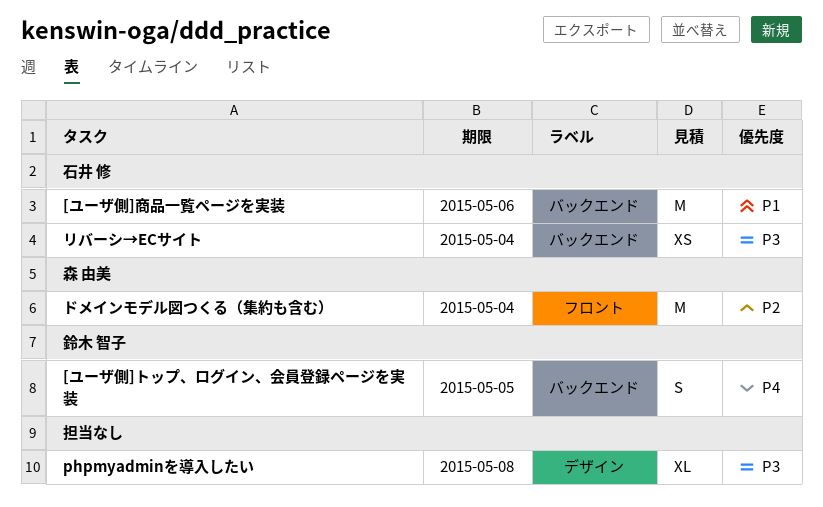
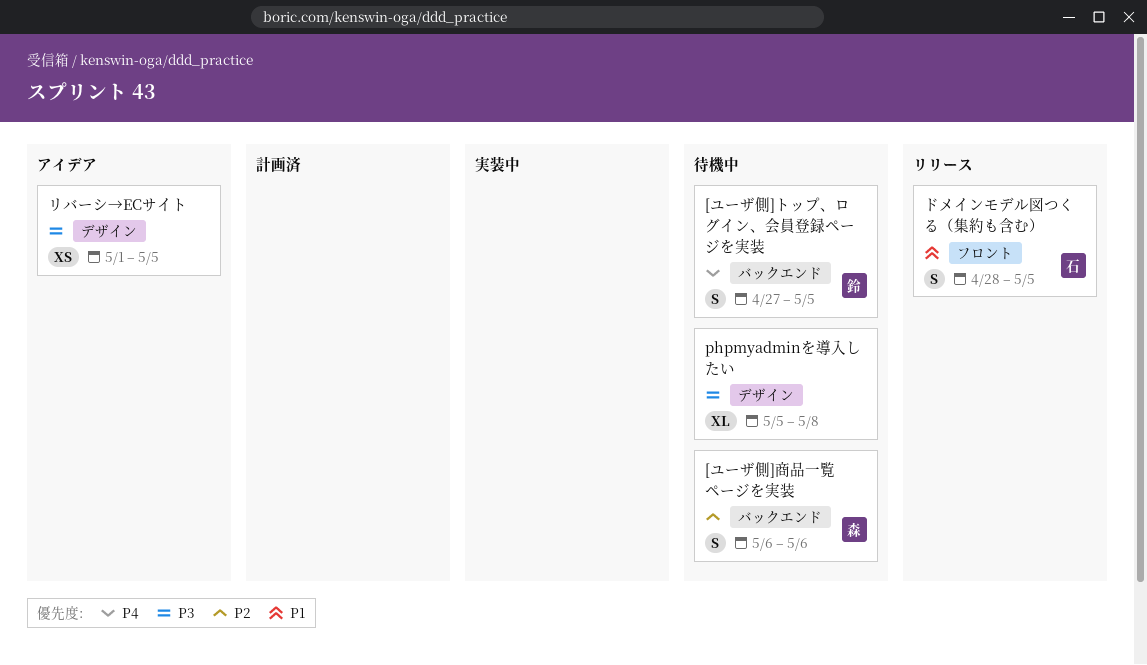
[ユーザ側]商品一覧ページを実装, owner: 石井 修 -> 森 由美
[ユーザ側]商品一覧ページを実装, priority: P1 -> P2
[ユーザ側]商品一覧ページを実装, estimate: M -> S
ドメインモデル図つくる（集約も含む）, owner: 森 由美 -> 石井 修
ドメインモデル図つくる（集約も含む）, priority: P2 -> P1
ドメインモデル図つくる（集約も含む）, estimate: M -> S
ドメインモデル図つくる（集約も含む）, due: May 4 -> May 5
リバーシ→ECサイト, owner: 石井 修 -> none
リバーシ→ECサイト, label: バックエンド -> デザイン
リバーシ→ECサイト, due: May 4 -> May 5

